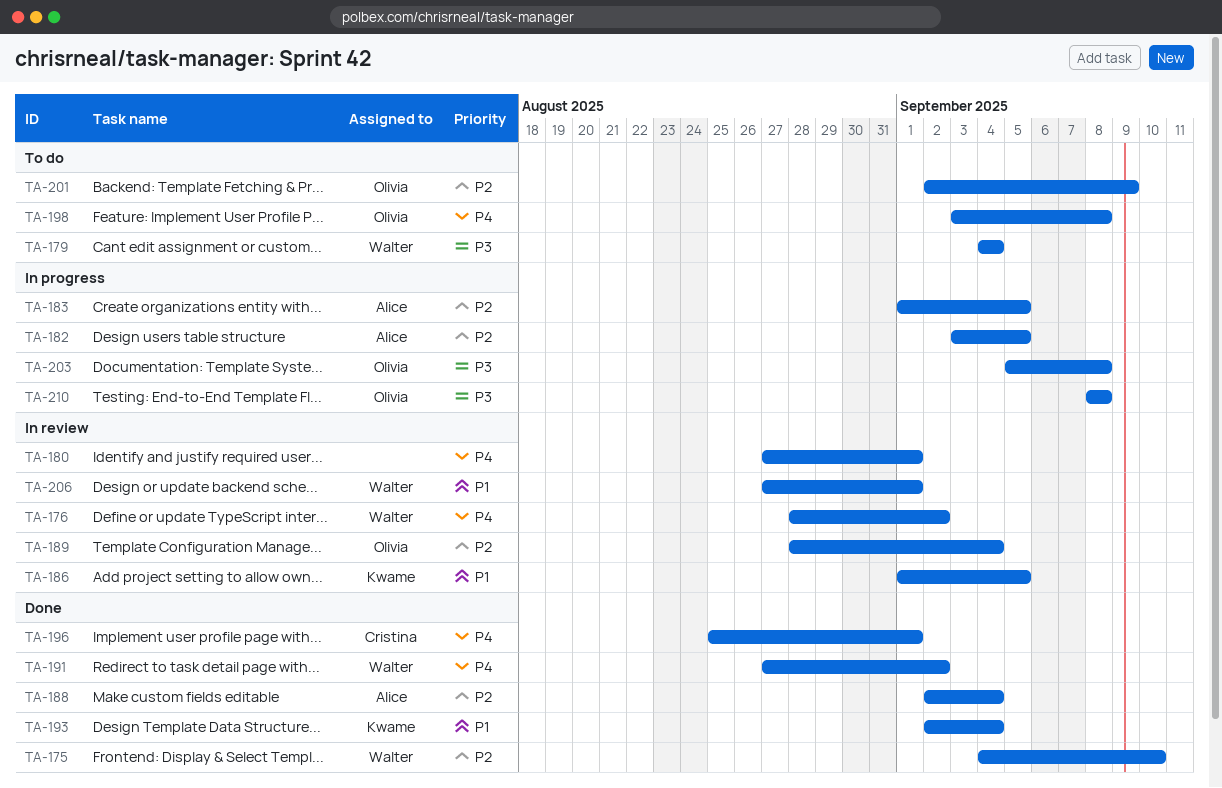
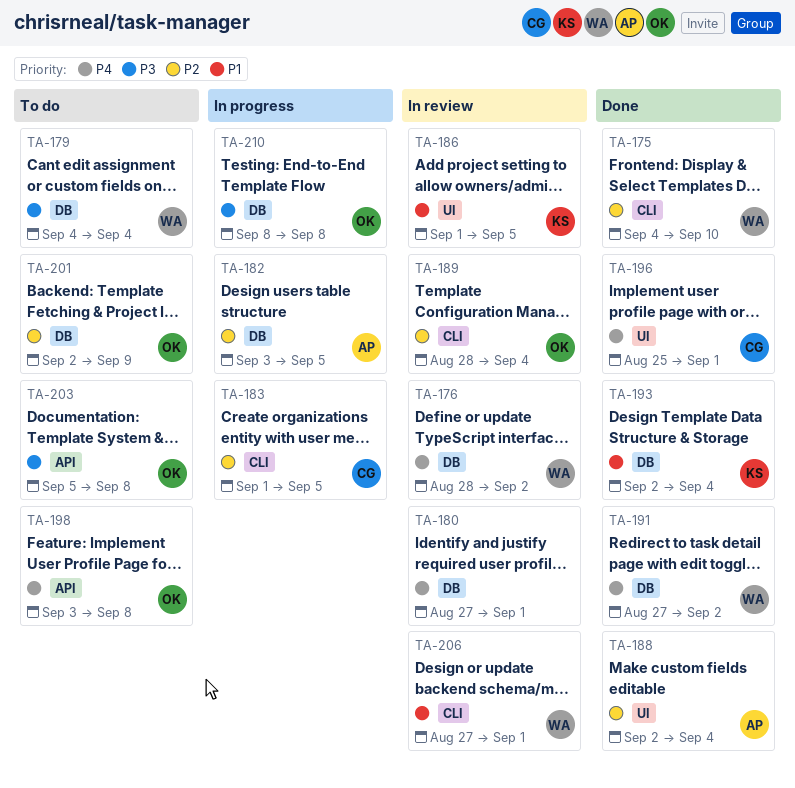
TA-183, owner: Alice -> Cristina
TA-203, status: In progress -> To do

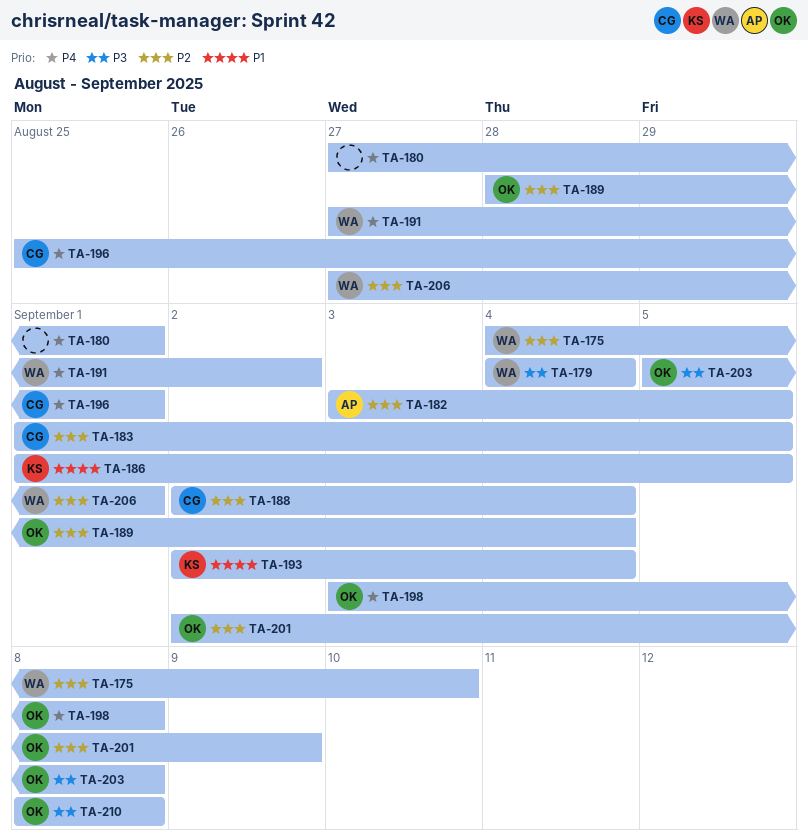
TA-176: present -> none
TA-188, owner: AP -> CG
TA-206, priority: P1 -> P2

